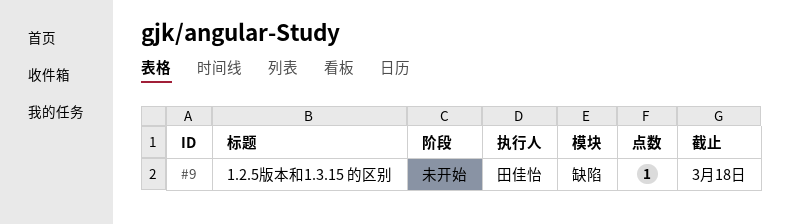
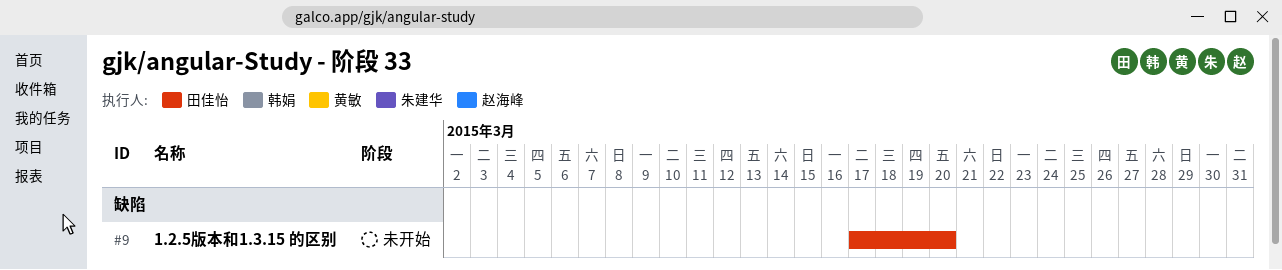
#9, due: Mar 18 -> Mar 20

